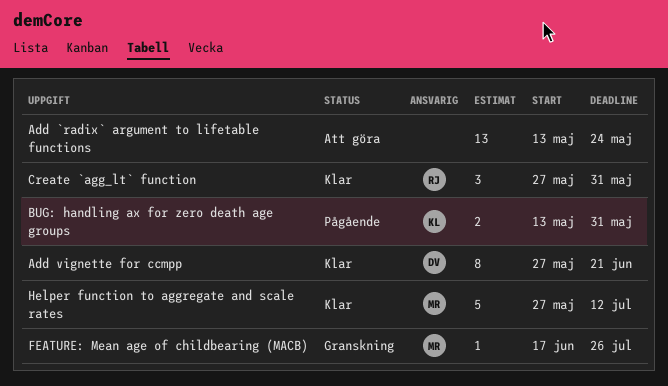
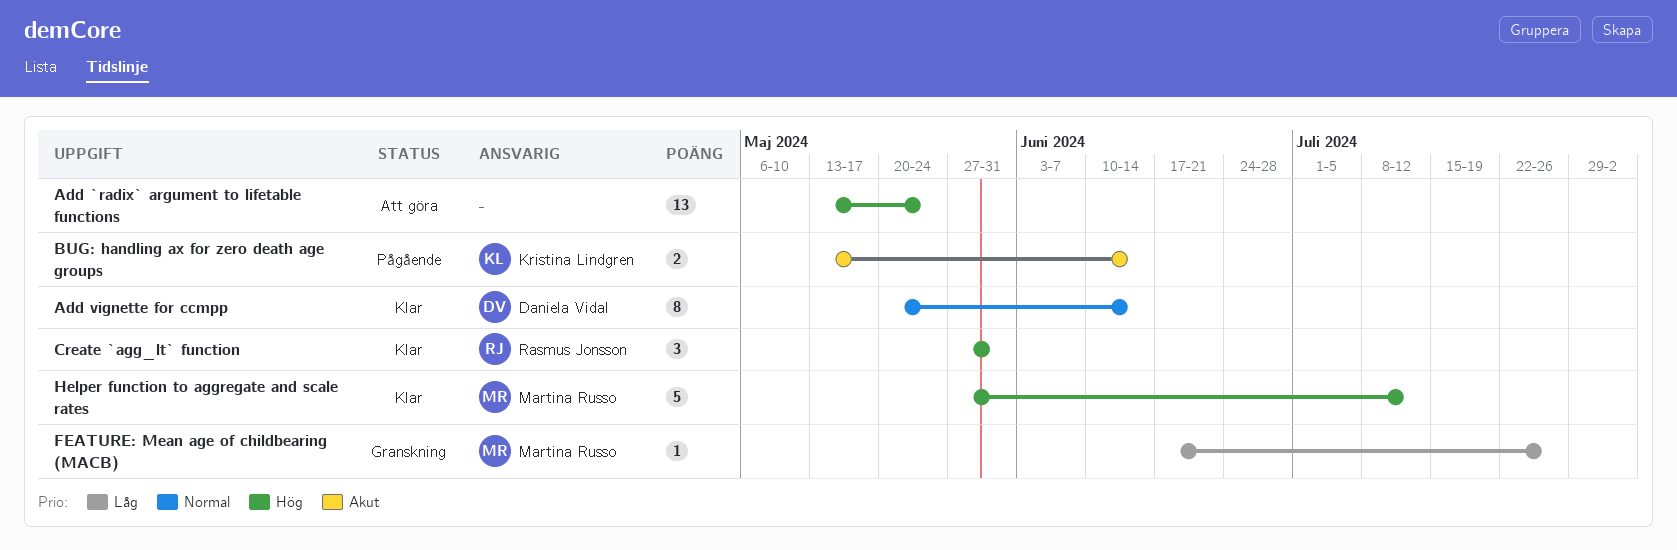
Add vignette for ccmpp, start: May 27 -> May 20
Add vignette for ccmpp, due: Jun 21 -> Jun 14
BUG: handling ax for zero death age groups, due: May 31 -> Jun 14

